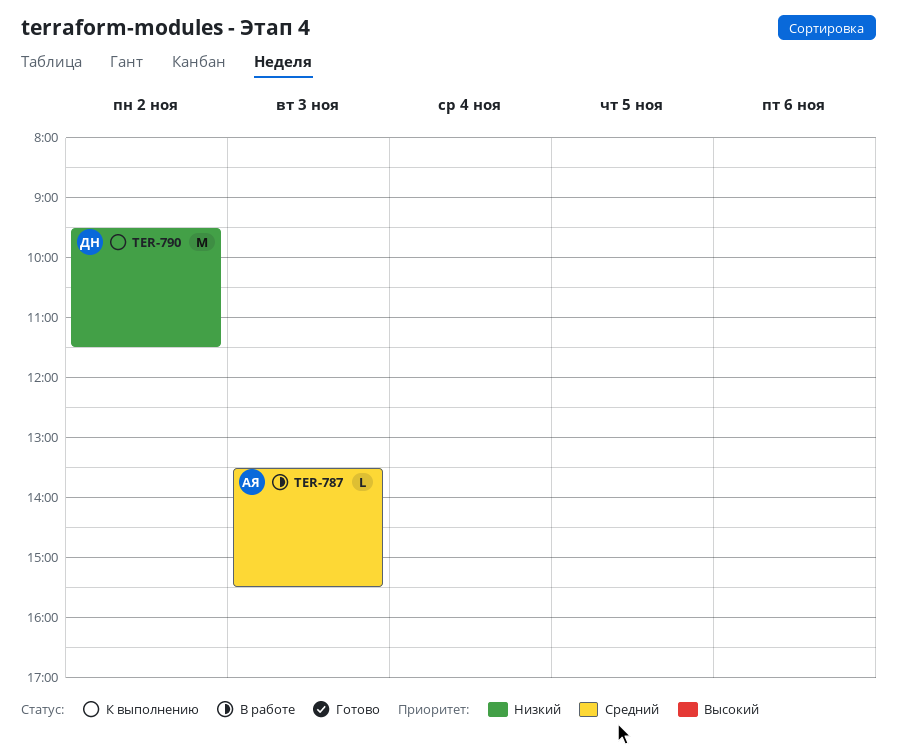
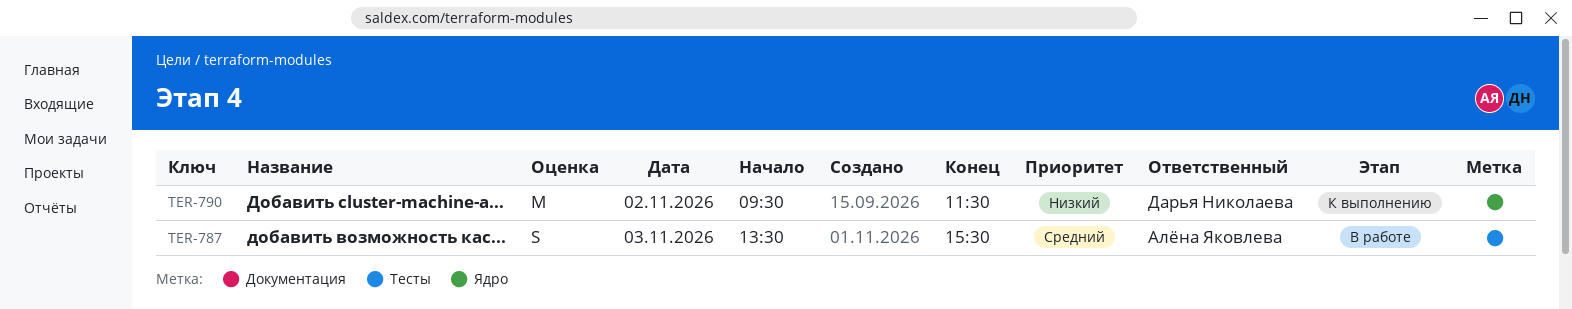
TER-787, estimate: L -> S

